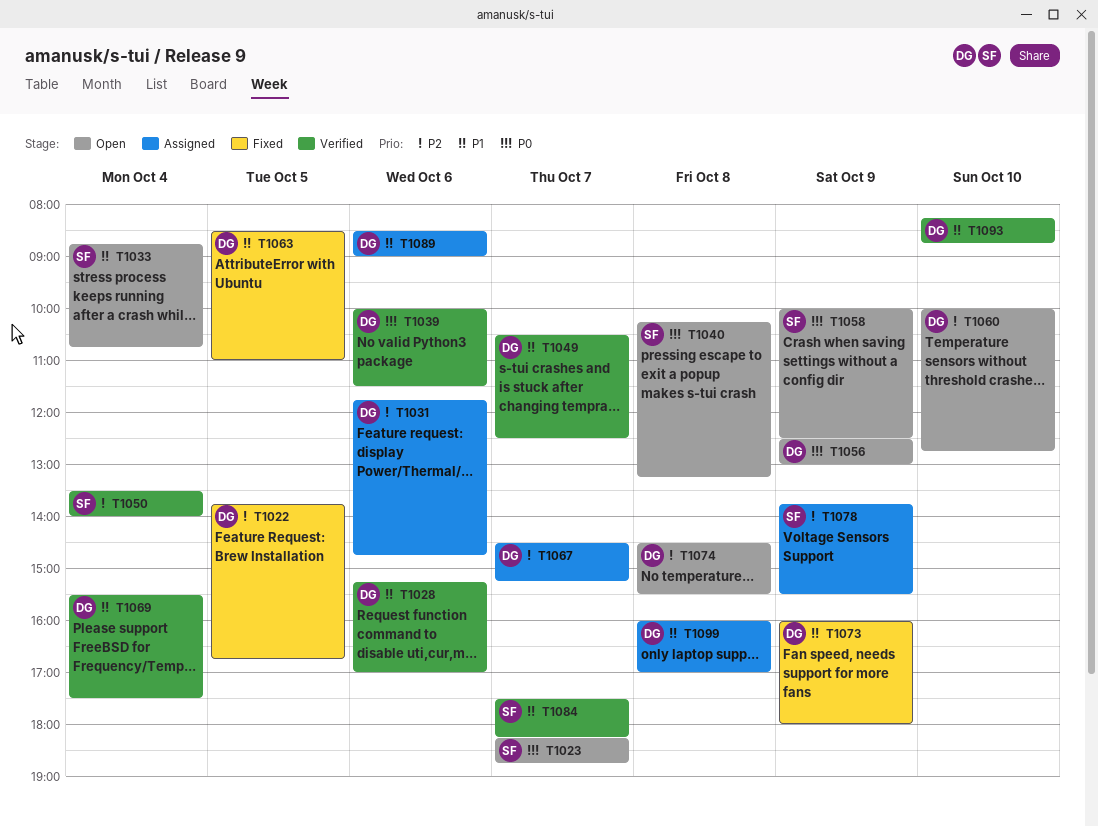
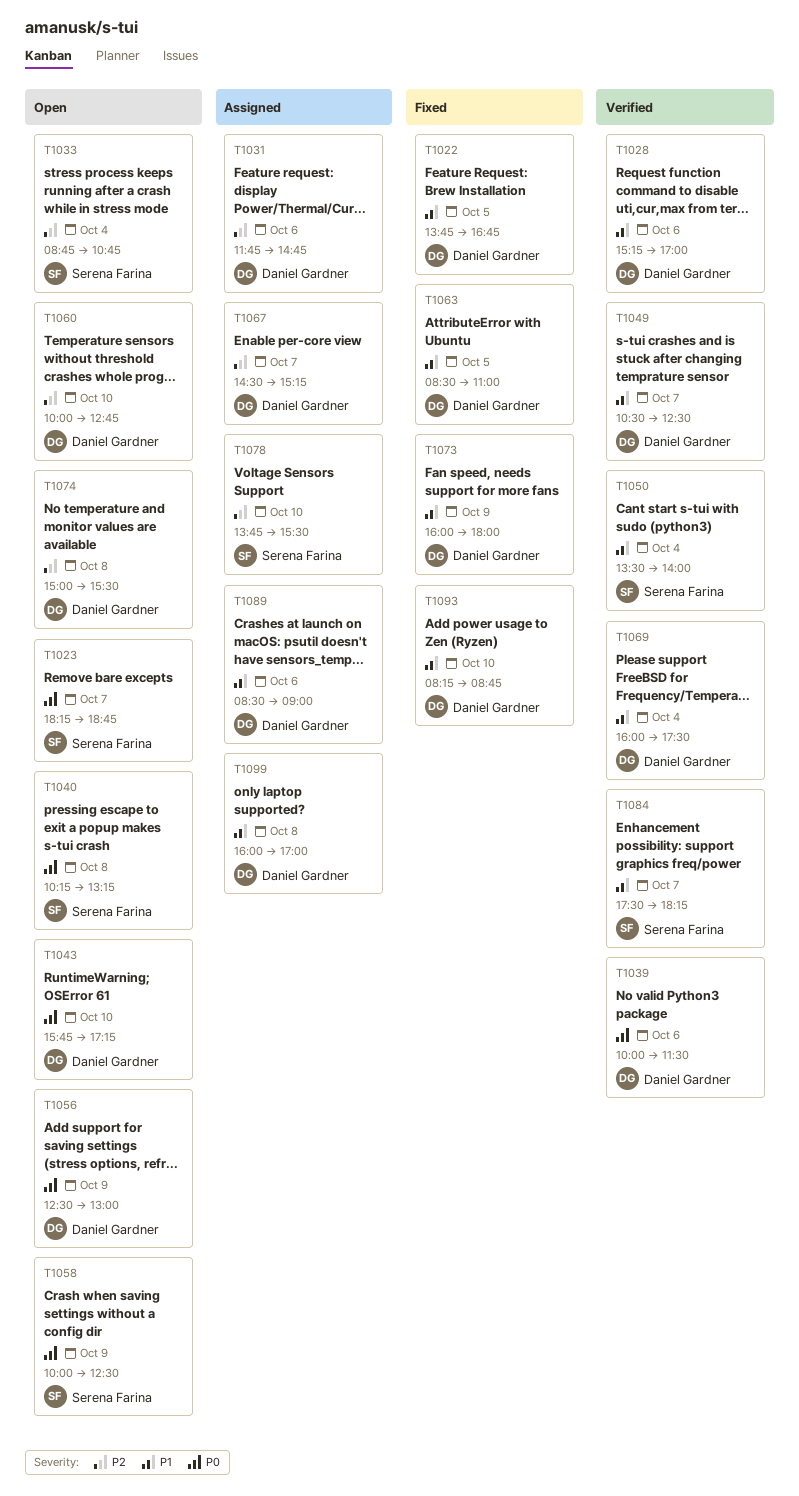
T1022, priority: P2 -> P1
T1033, priority: P1 -> P2
T1043: none -> present
T1050, priority: P2 -> P1
T1069, begins: 15:30 -> 16:00
T1074, begins: 14:30 -> 15:00
T1078, day: Oct 9 -> Oct 10
T1093, status: Verified -> Fixed

